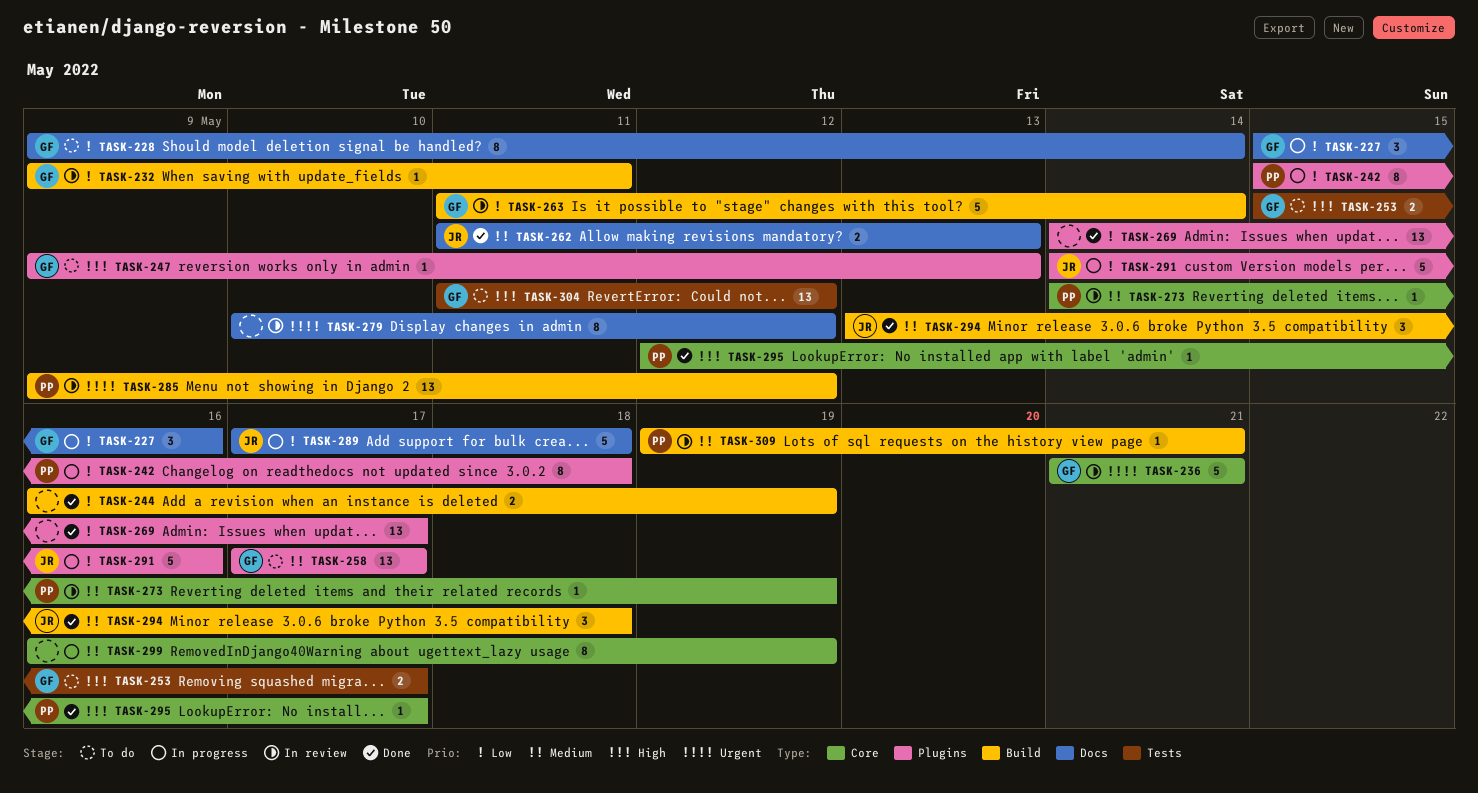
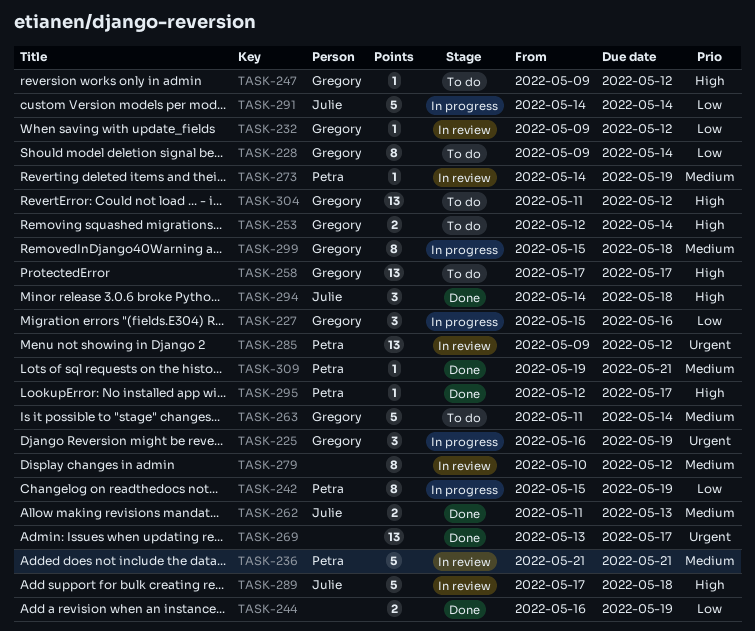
TASK-225: none -> present
TASK-232, due: May 11 -> May 12
TASK-236, owner: Gregory -> Petra
TASK-236, priority: Urgent -> Medium
TASK-242, due: May 18 -> May 19
TASK-247, due: May 13 -> May 12
TASK-253, start: May 15 -> May 12
TASK-253, due: May 17 -> May 14
TASK-258, priority: Medium -> High
TASK-263, status: In review -> To do
TASK-263, priority: Low -> Medium
TASK-269, priority: Low -> Urgent
TASK-269, start: May 14 -> May 13
TASK-279, priority: Urgent -> Medium
TASK-289, status: In progress -> In review
TASK-289, priority: Low -> High
TASK-291, due: May 16 -> May 14
TASK-294, priority: Medium -> High
TASK-294, start: May 13 -> May 14
TASK-299, owner: none -> Gregory
TASK-299, start: May 16 -> May 15
TASK-299, due: May 19 -> May 18
TASK-309, status: In review -> Done

